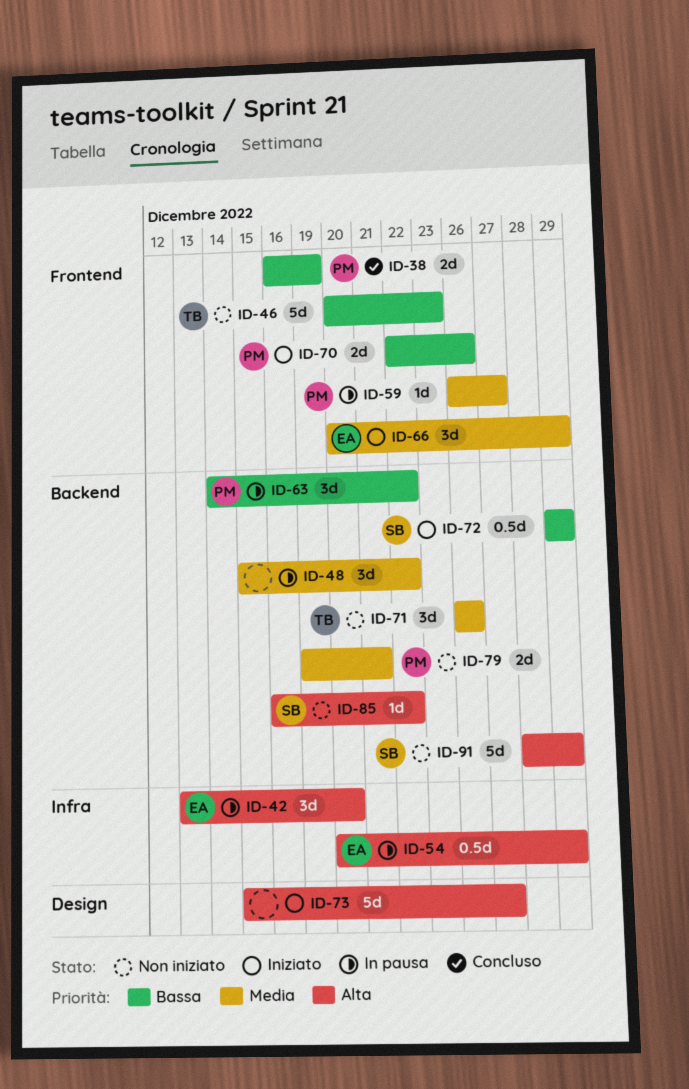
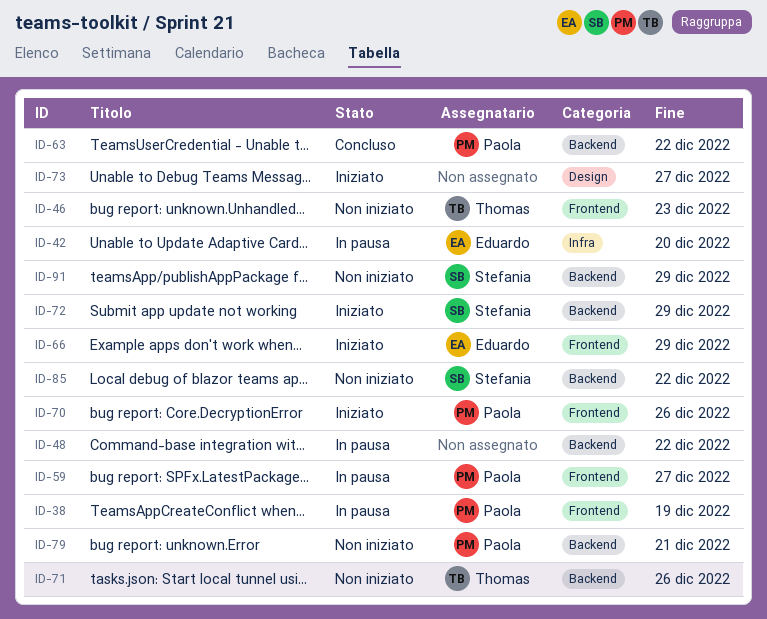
ID-38, status: Concluso -> In pausa
ID-54: present -> none
ID-63, status: In pausa -> Concluso

